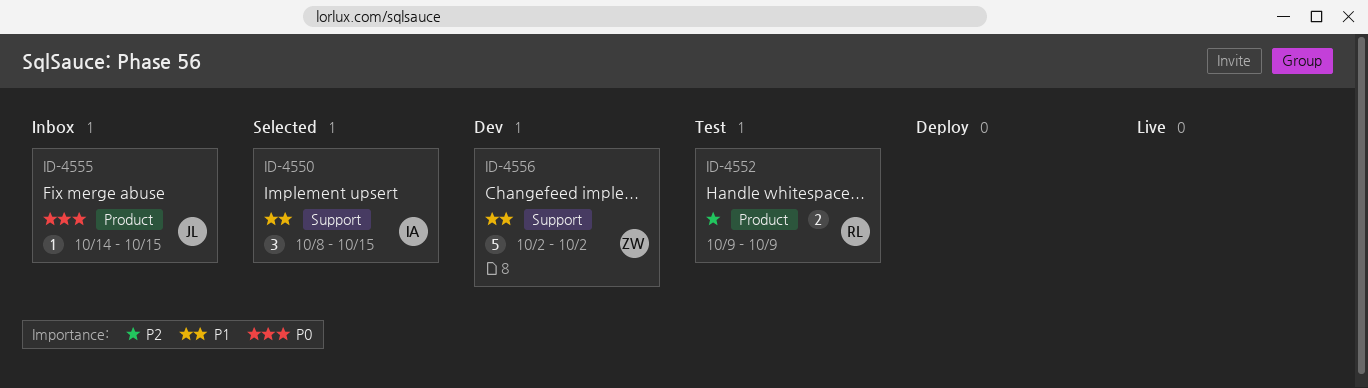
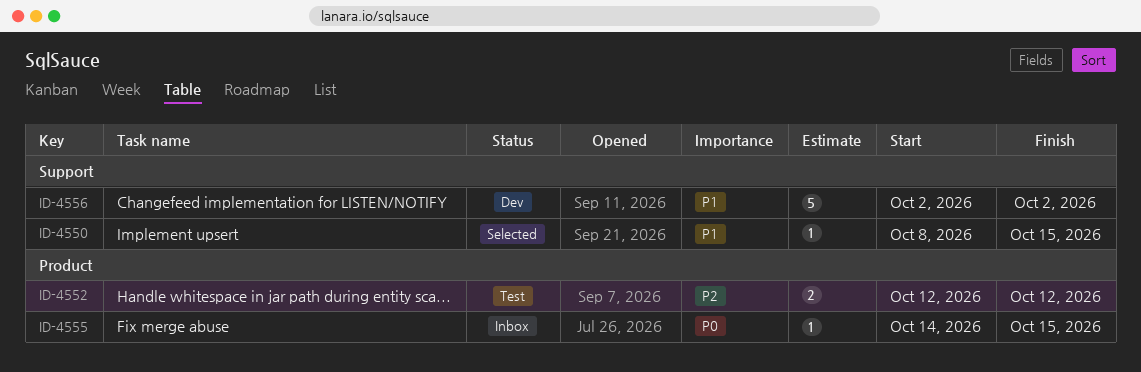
ID-4550, estimate: 3 -> 1
ID-4552, start: Oct 9 -> Oct 12
ID-4552, due: Oct 9 -> Oct 12

